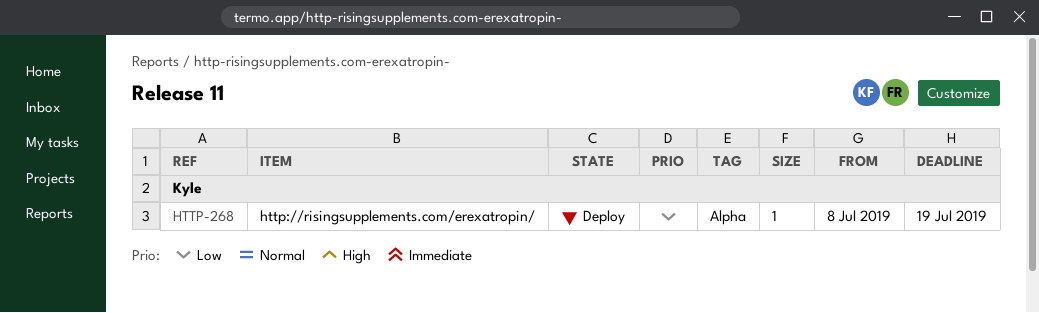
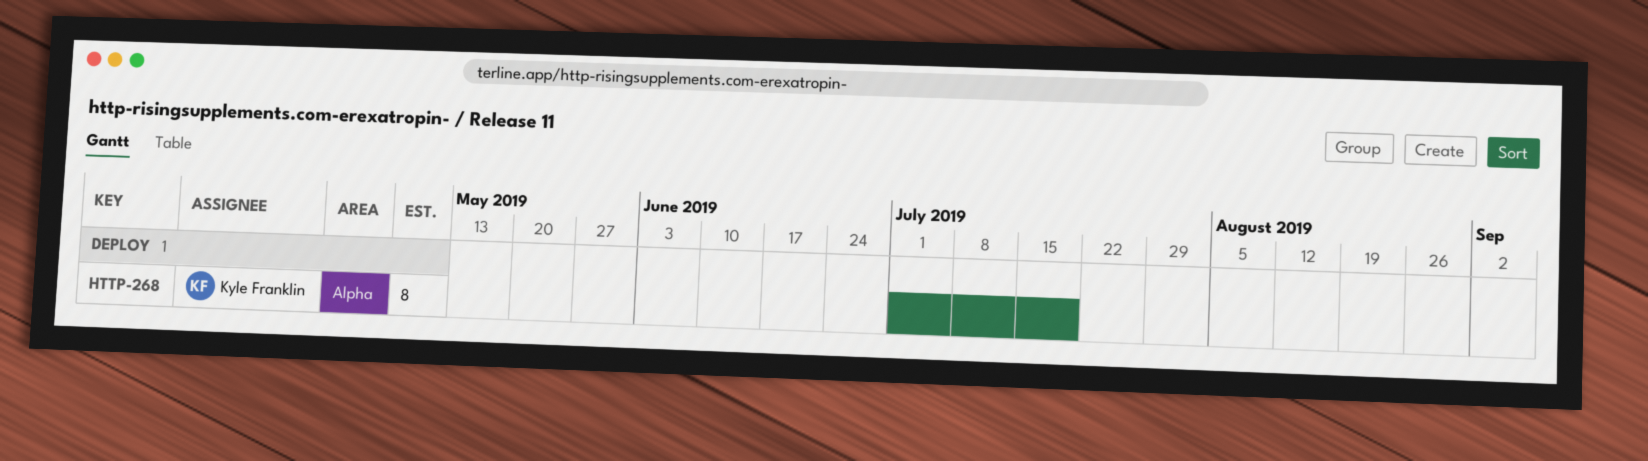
HTTP-268, estimate: 1 -> 8
HTTP-268, start: Jul 8 -> Jul 1

